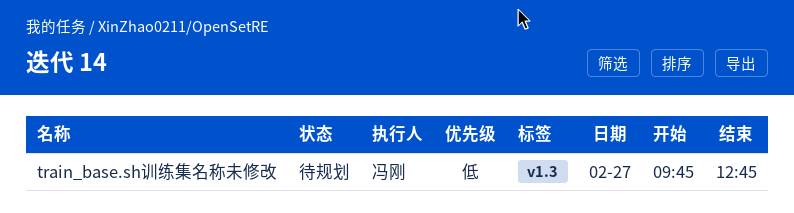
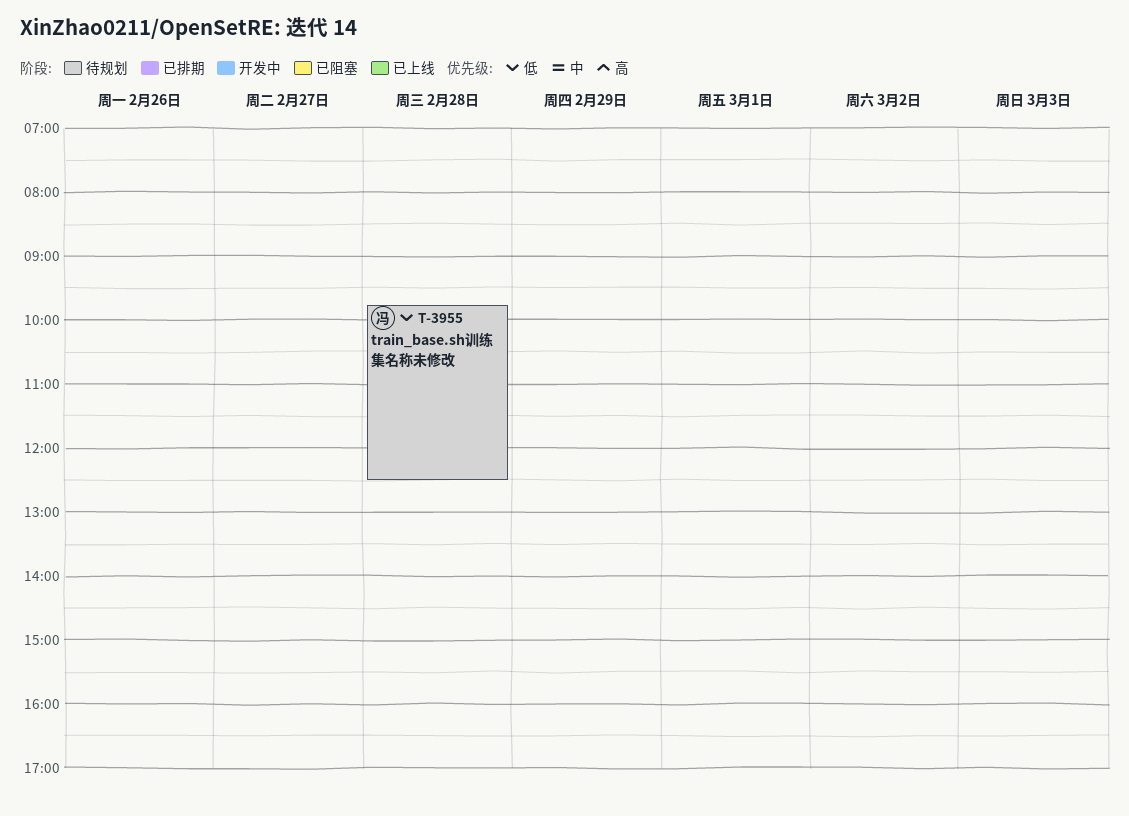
train_base.sh训练集名称未修改, day: Feb 27 -> Feb 28
train_base.sh训练集名称未修改, ends: 12:45 -> 12:30

